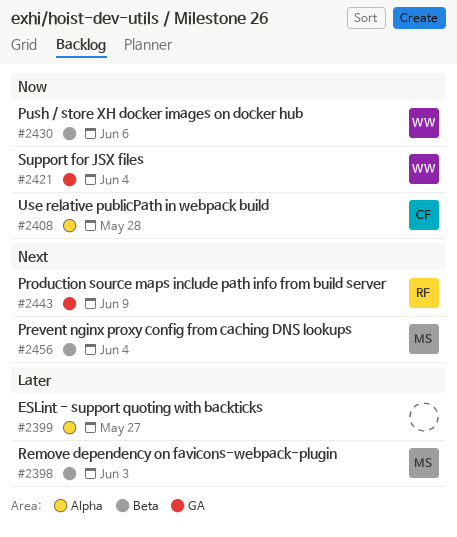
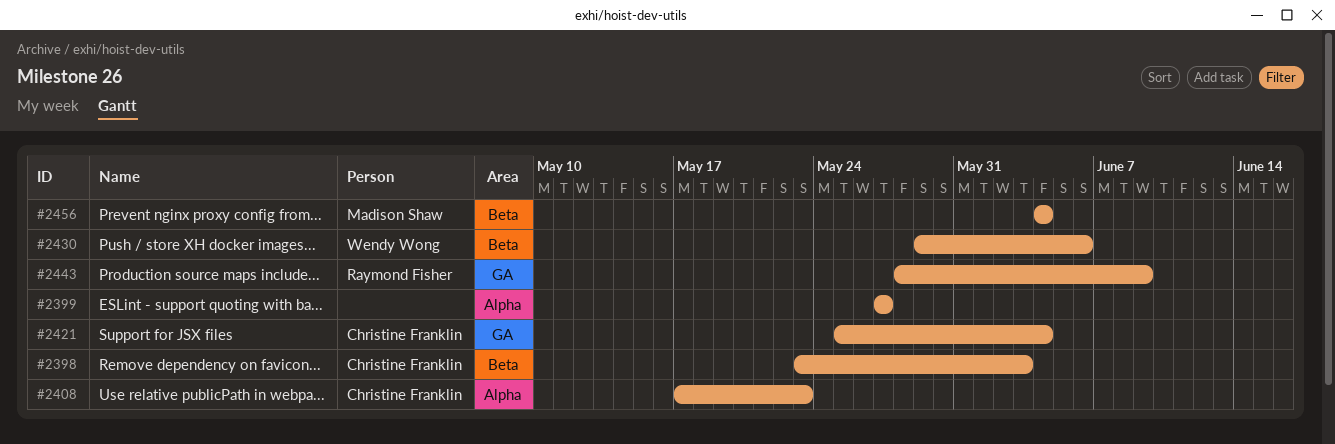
#2398, owner: Madison Shaw -> Christine Franklin
#2408, due: May 28 -> May 23
#2421, owner: Wendy Wong -> Christine Franklin

